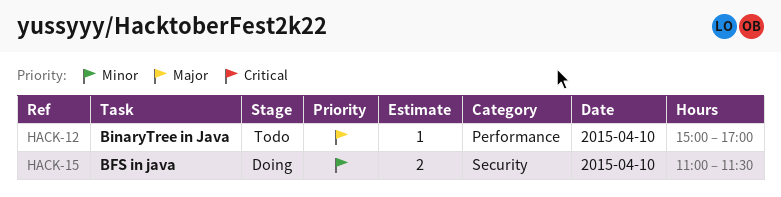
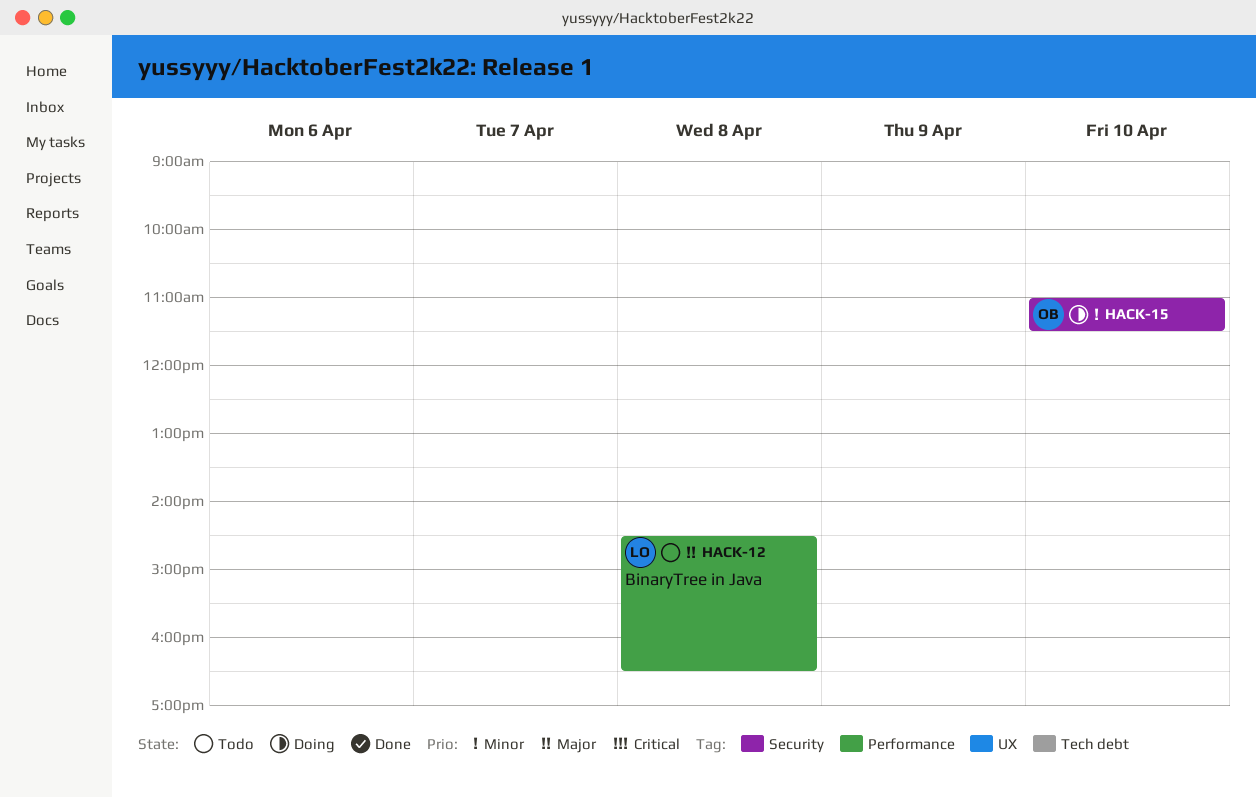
HACK-12, day: Apr 10 -> Apr 8
HACK-12, begins: 15:00 -> 14:30
HACK-12, ends: 17:00 -> 16:30

